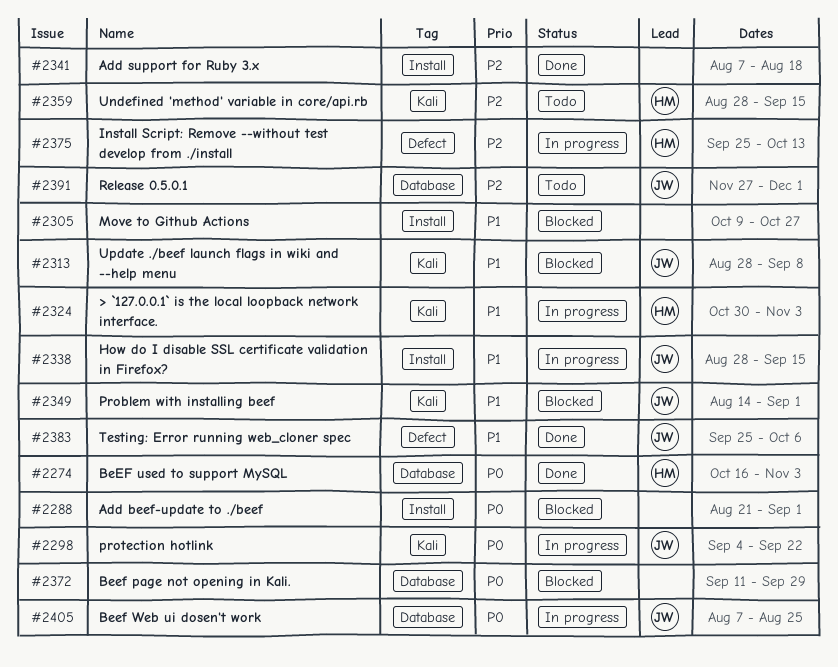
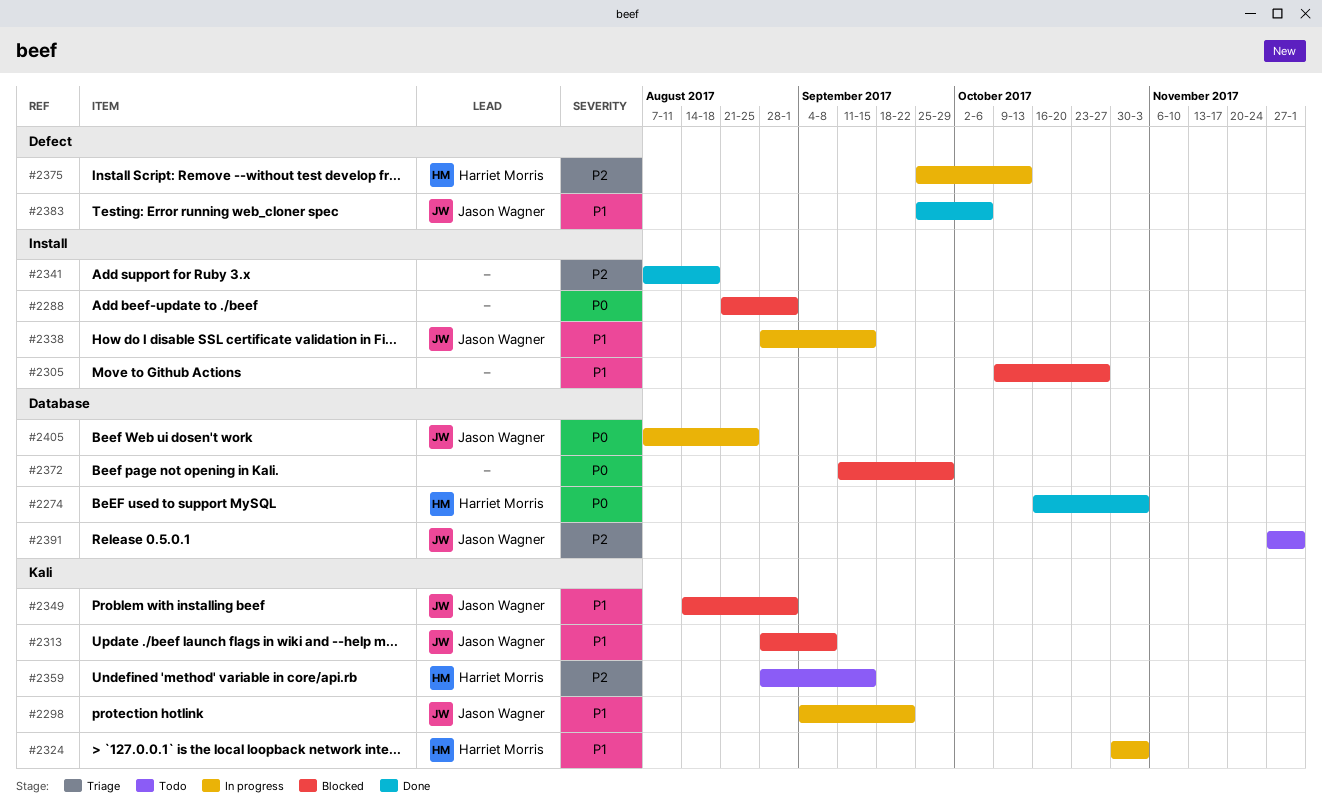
#2298, priority: P0 -> P1

